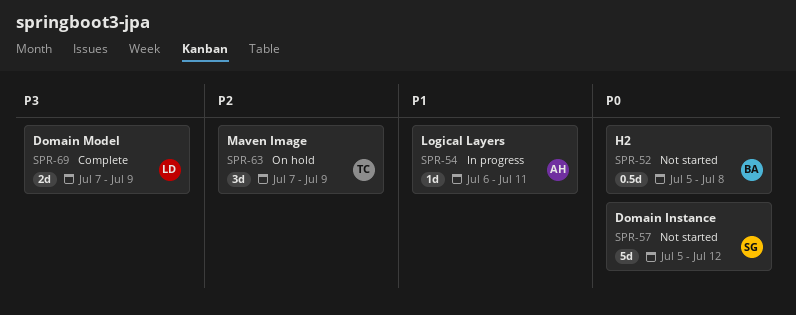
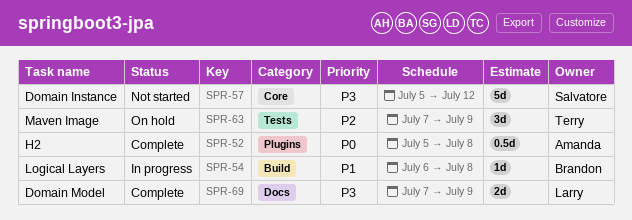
SPR-52, status: Not started -> Complete
SPR-52, owner: Brandon -> Amanda
SPR-54, owner: Amanda -> Brandon
SPR-54, due: Jul 11 -> Jul 8
SPR-57, priority: P0 -> P3

